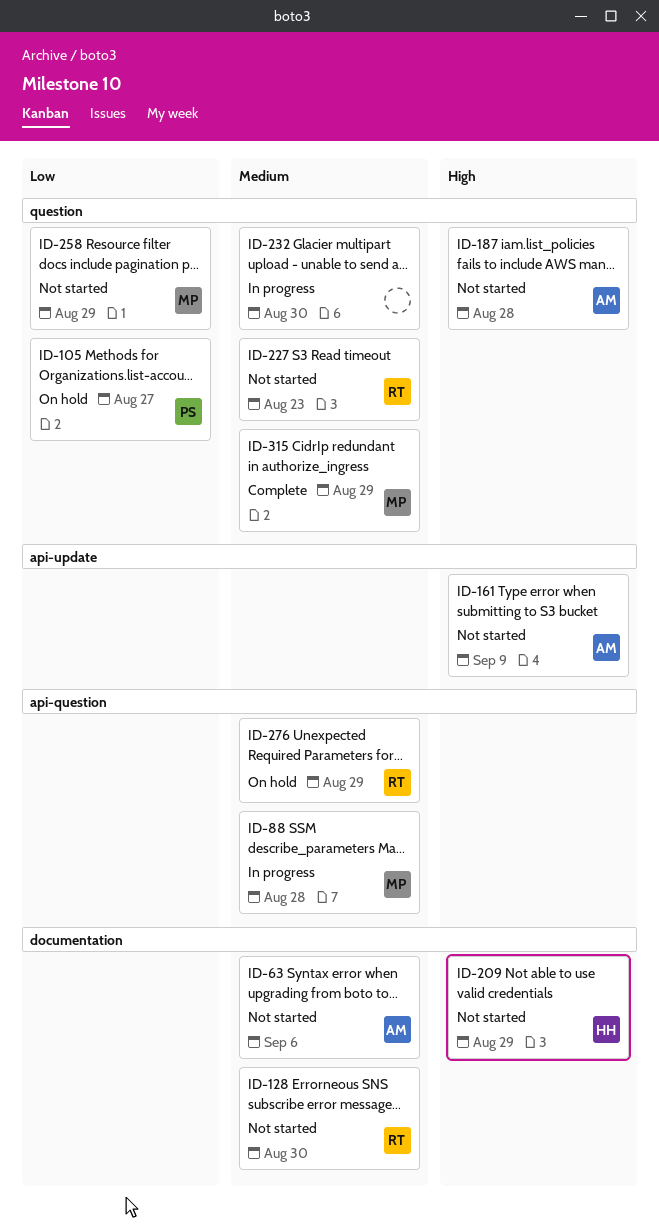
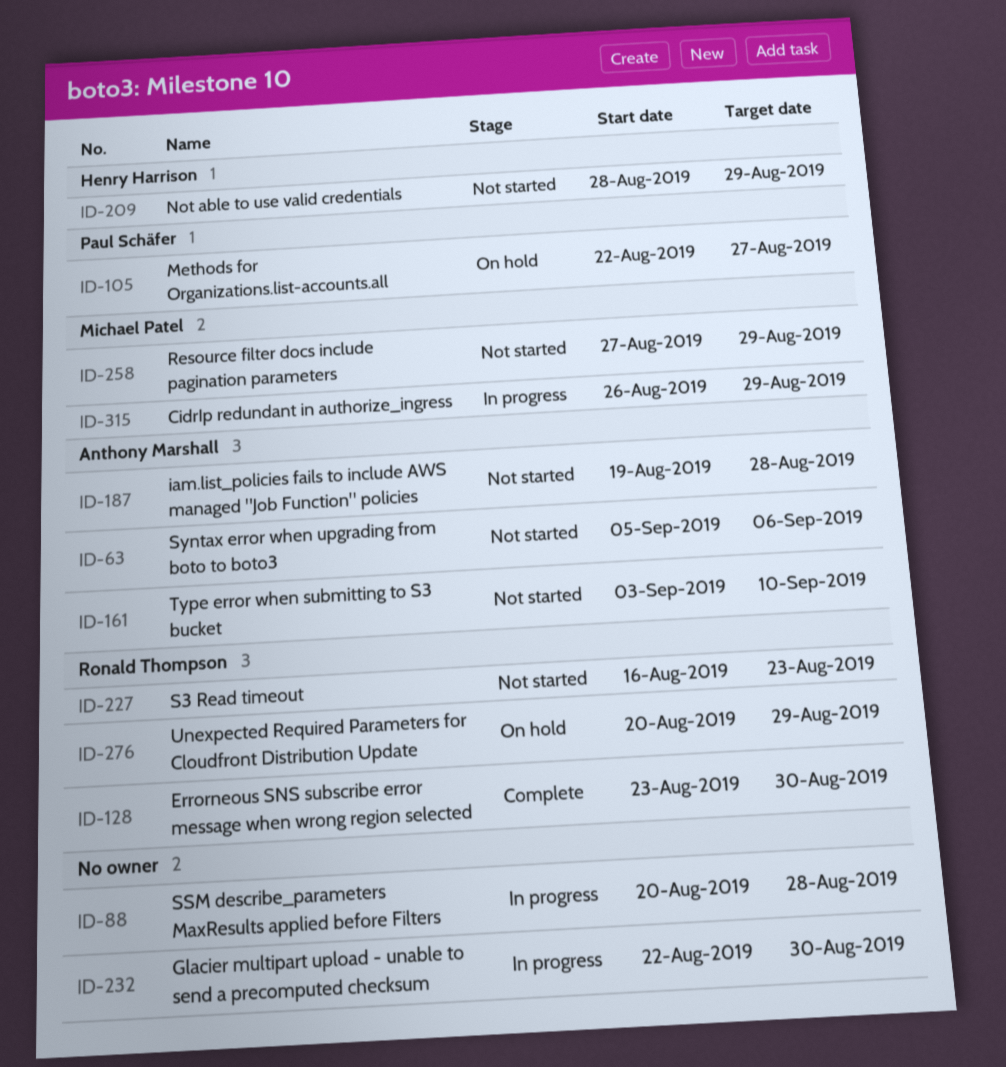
ID-88, owner: Michael Patel -> none
ID-128, status: Not started -> Complete
ID-161, due: Sep 9 -> Sep 10
ID-315, status: Complete -> In progress

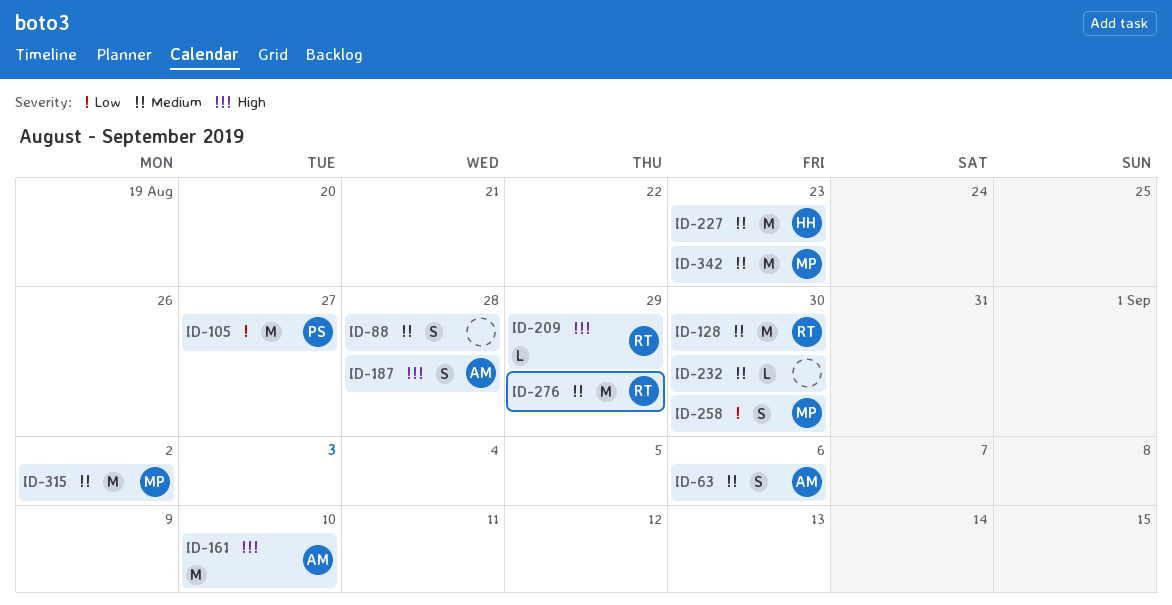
ID-209, owner: Henry Harrison -> Ronald Thompson
ID-227, owner: Ronald Thompson -> Henry Harrison
ID-258, due: Aug 29 -> Aug 30
ID-315, due: Aug 29 -> Sep 2
ID-342: none -> present

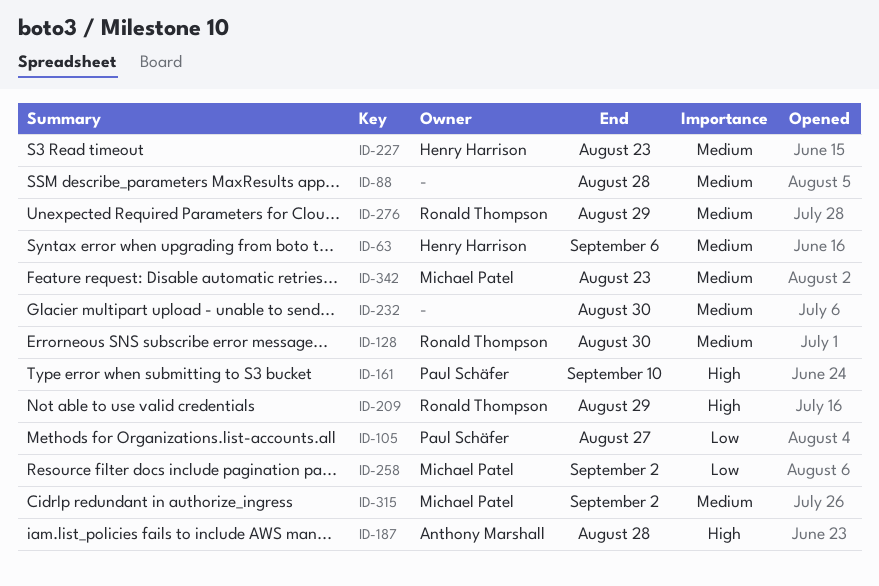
ID-63, owner: Anthony Marshall -> Henry Harrison
ID-161, owner: Anthony Marshall -> Paul Schäfer
ID-258, due: Aug 30 -> Sep 2

